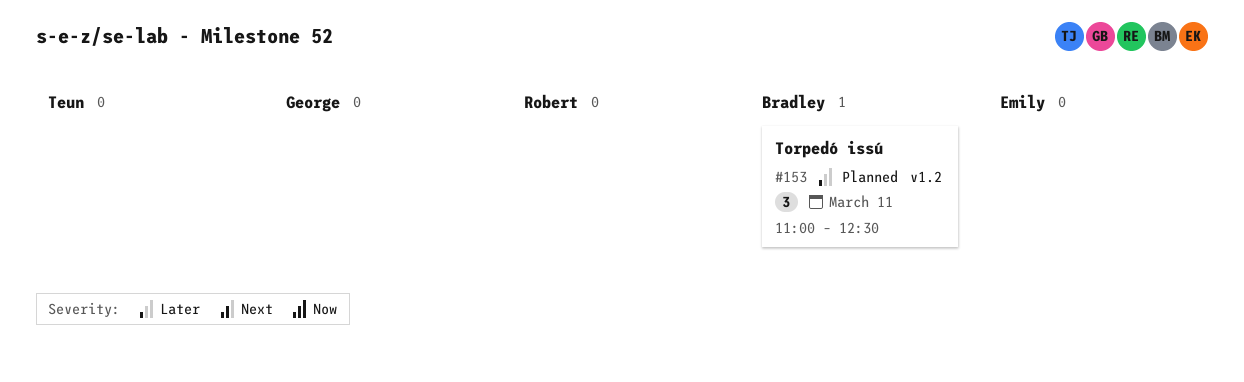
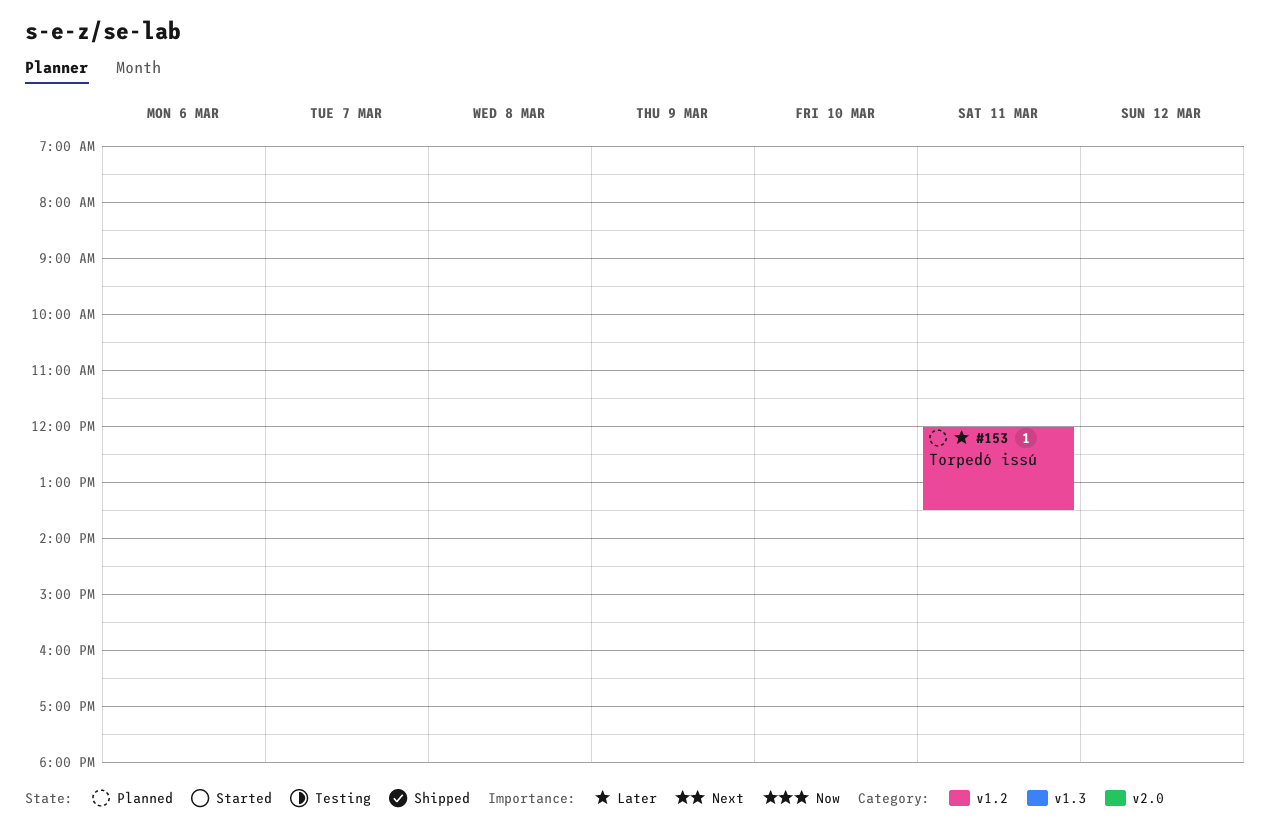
#153, estimate: 3 -> 1
#153, begins: 11:00 -> 12:00
#153, ends: 12:30 -> 13:30

